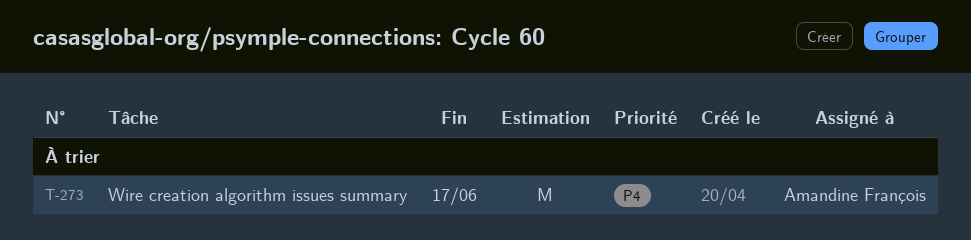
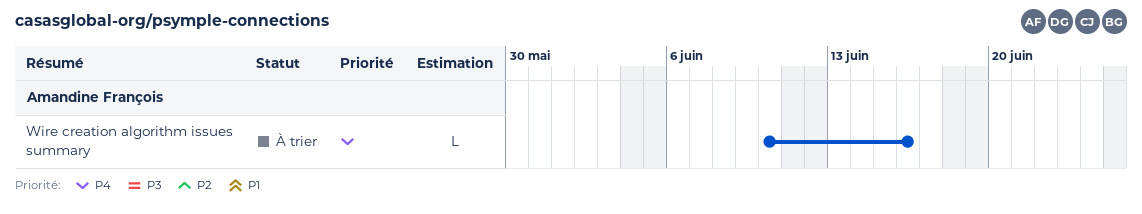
Wire creation algorithm issues summary, estimate: M -> L
Wire creation algorithm issues summary, due: Jun 17 -> Jun 16

